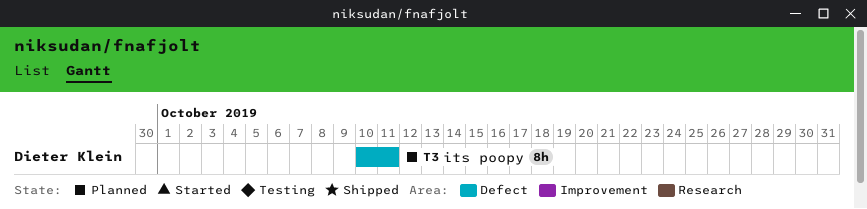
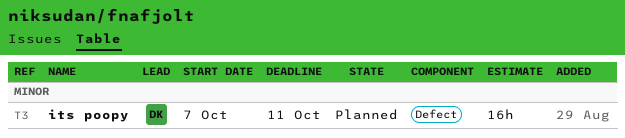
T3, estimate: 8h -> 16h
T3, start: Oct 10 -> Oct 7

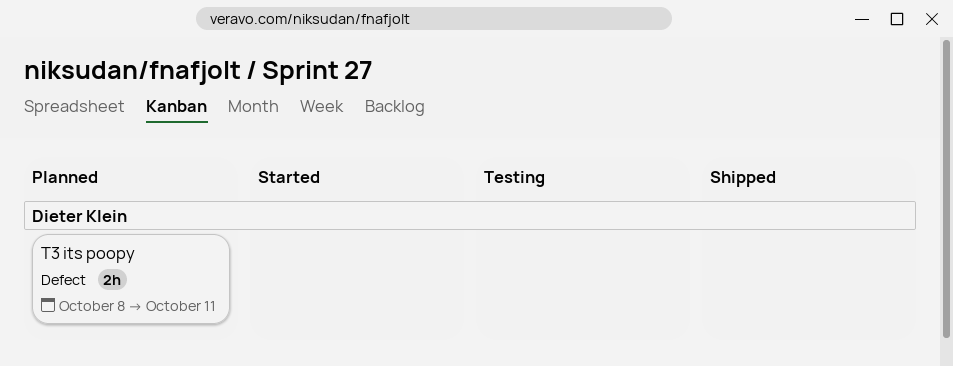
T3, estimate: 16h -> 2h
T3, start: Oct 7 -> Oct 8

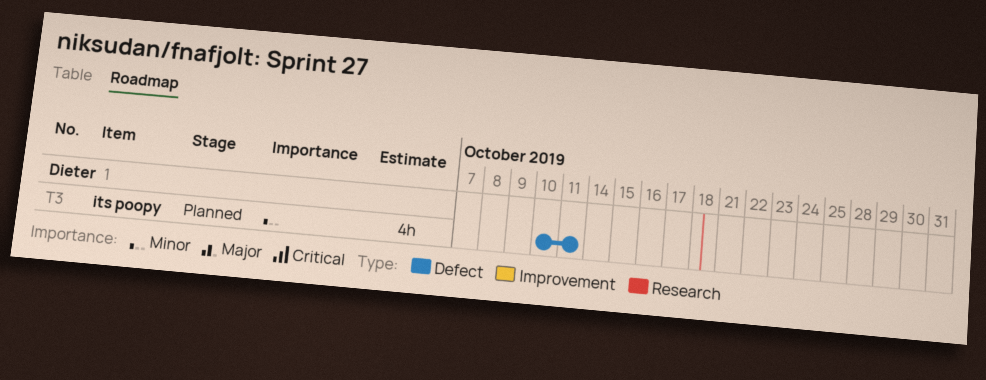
T3, estimate: 2h -> 4h
T3, start: Oct 8 -> Oct 10

